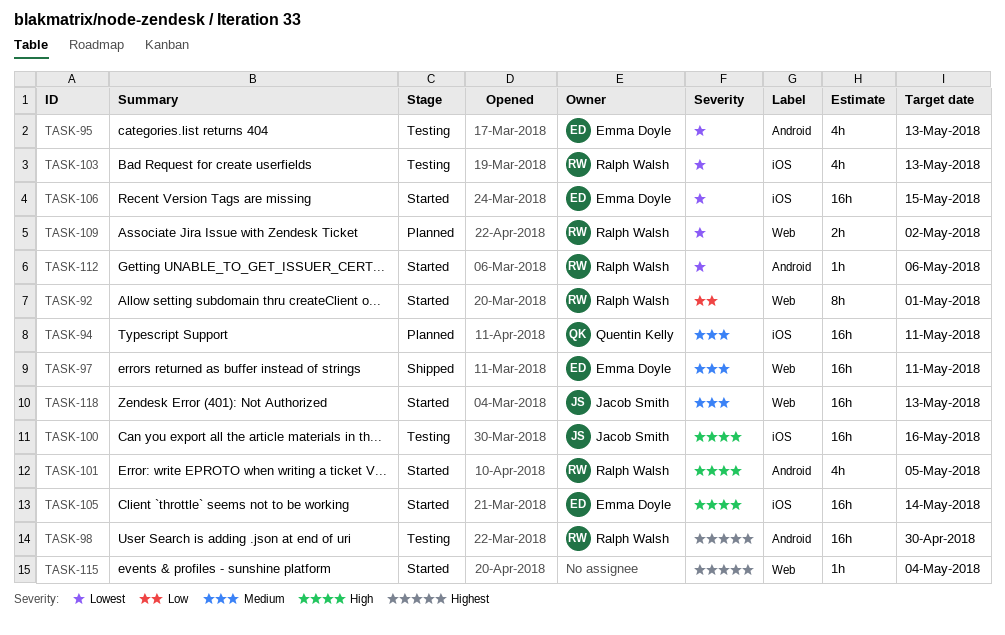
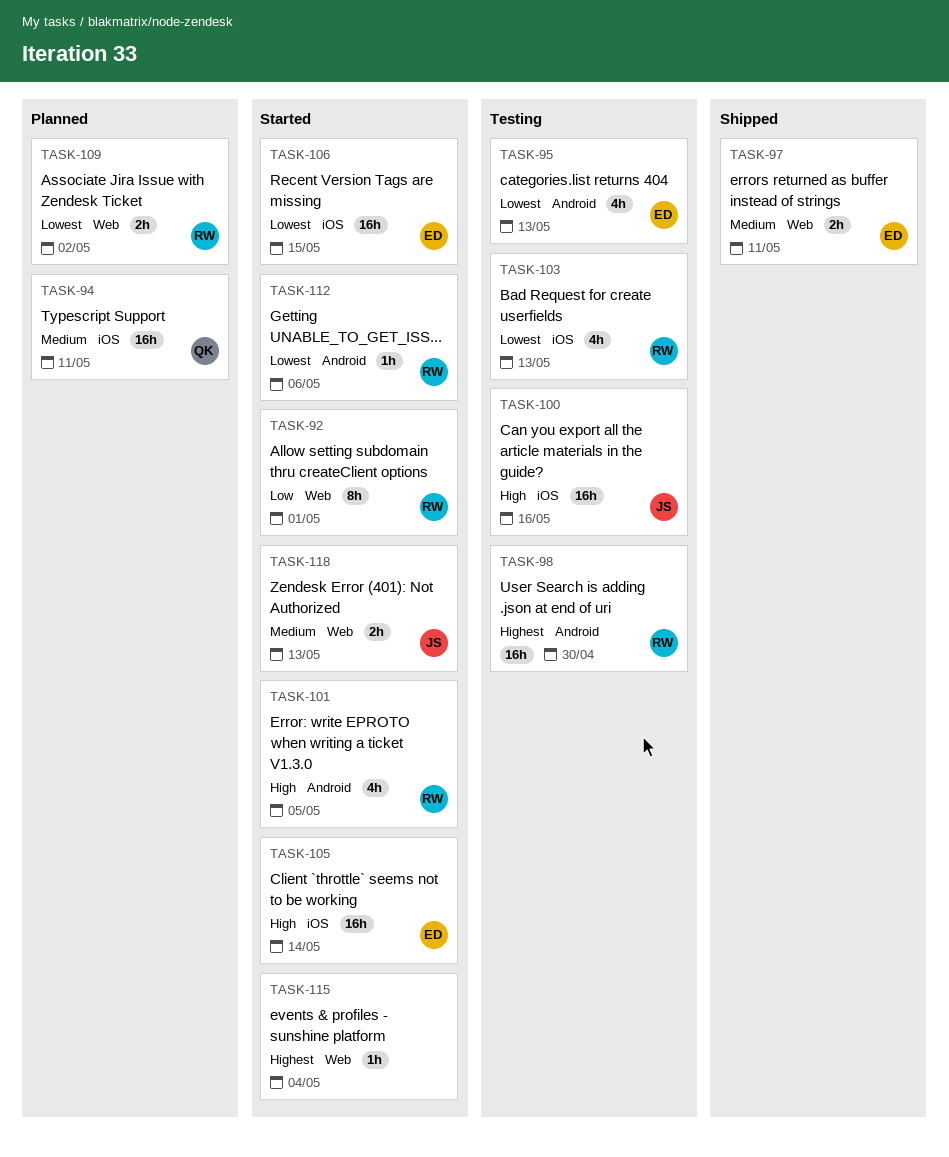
TASK-97, estimate: 16h -> 2h
TASK-118, estimate: 16h -> 2h

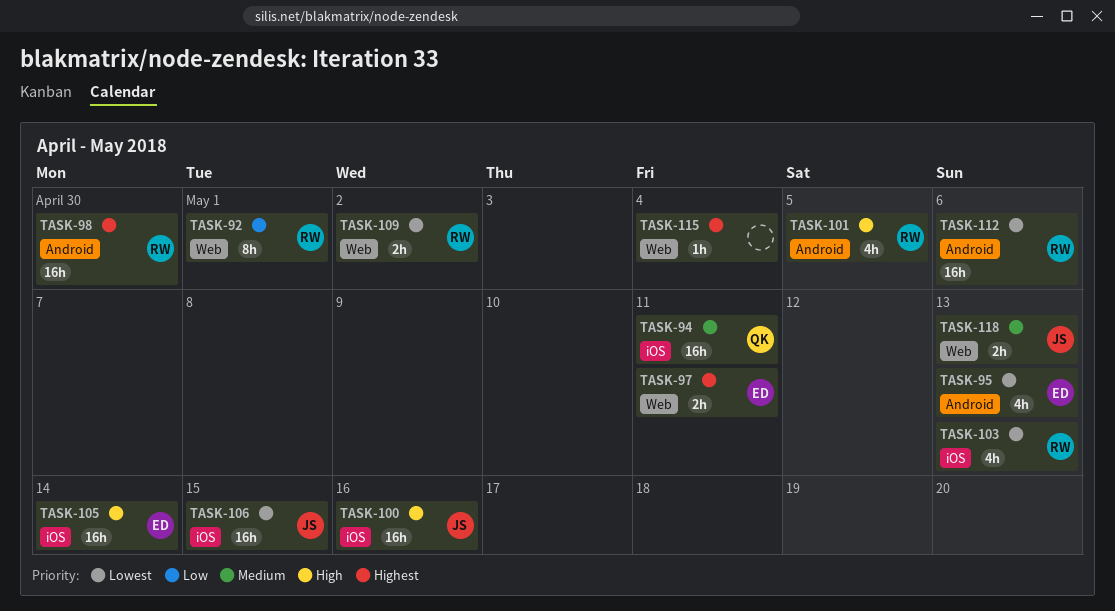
TASK-97, priority: Medium -> Highest
TASK-106, owner: ED -> JS
TASK-112, estimate: 1h -> 16h

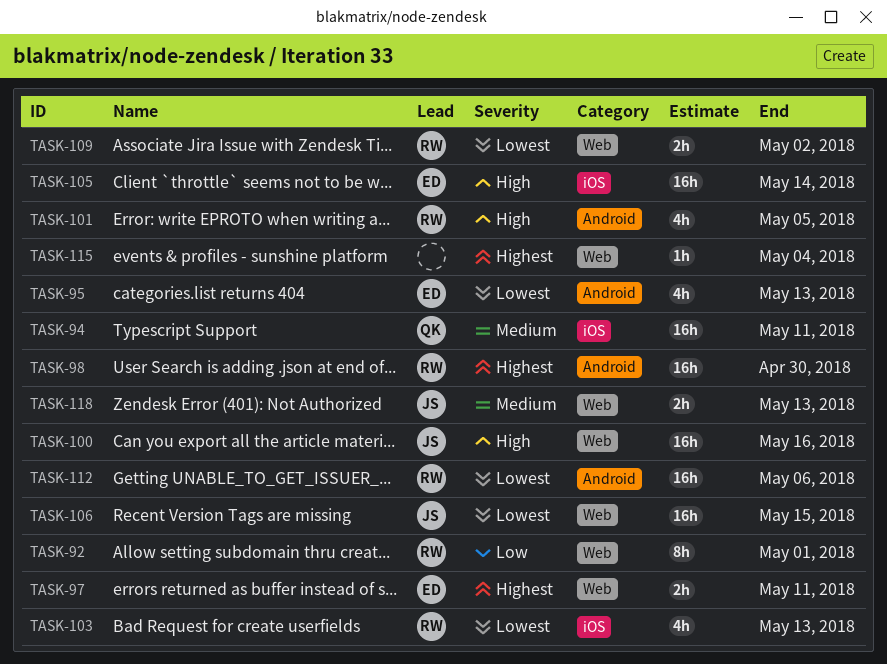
TASK-100, label: iOS -> Web
TASK-106, label: iOS -> Web

